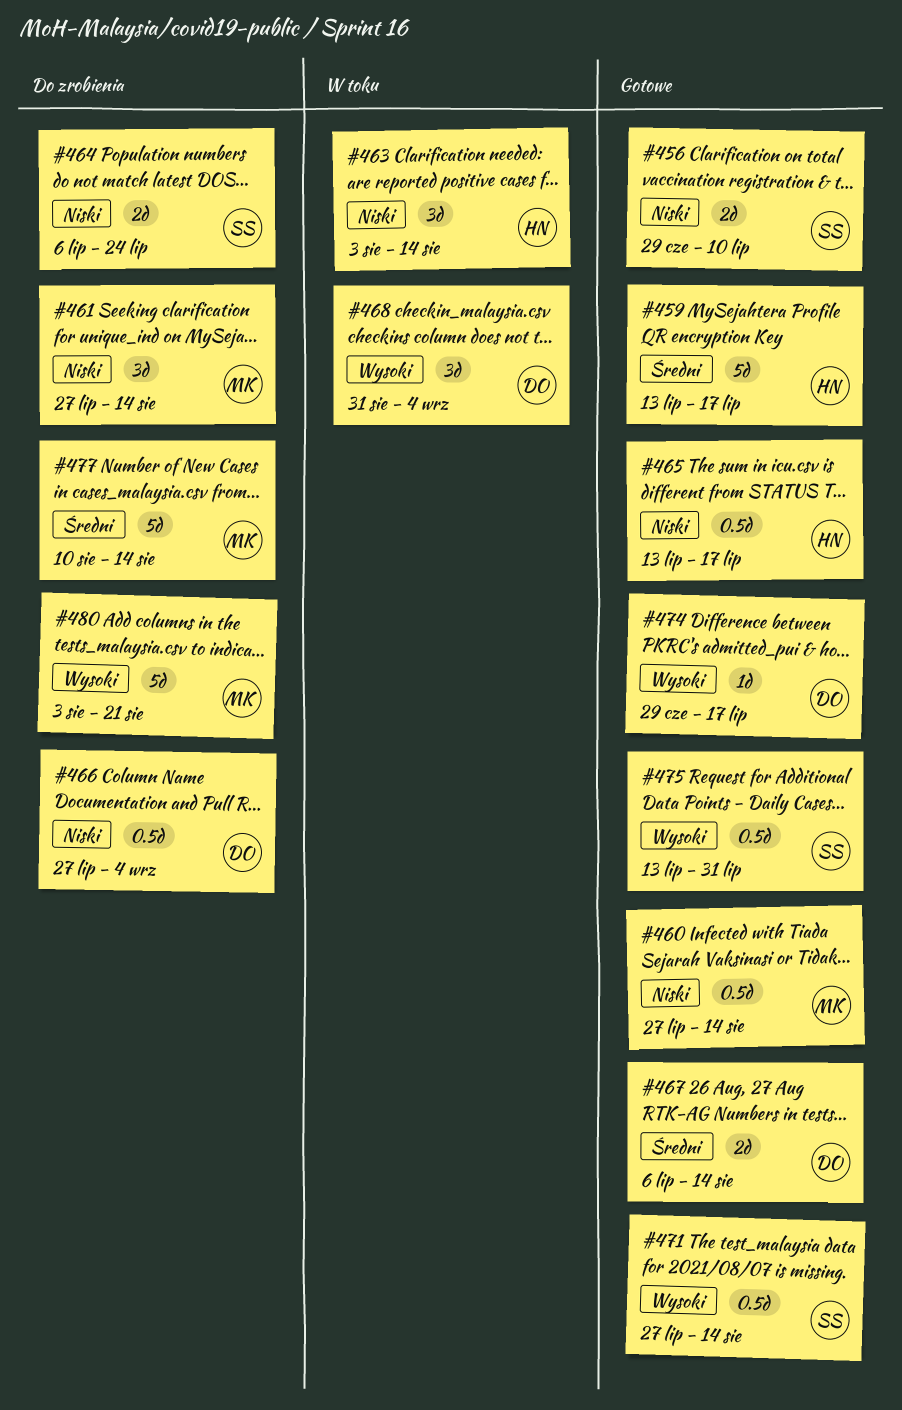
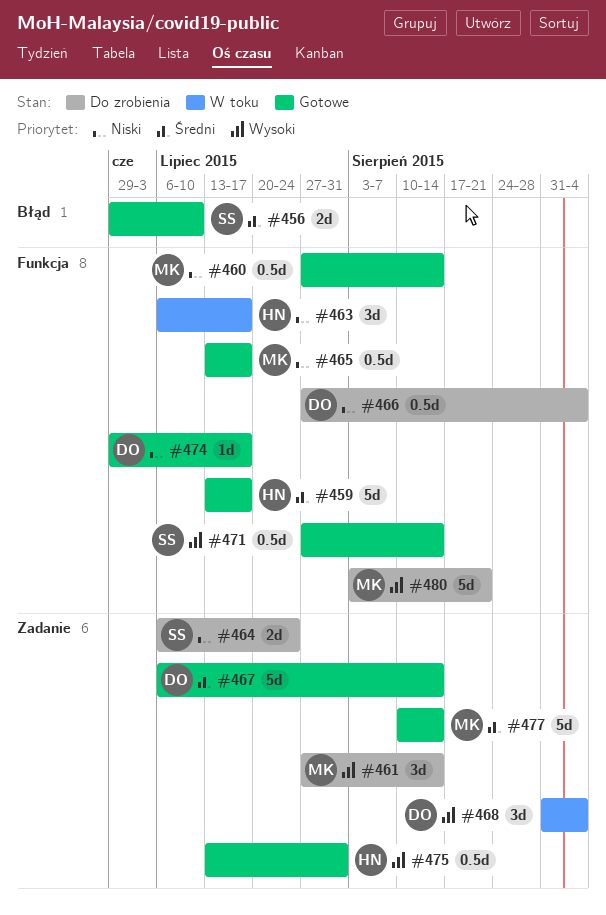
#456, priority: Niski -> Średni
#461, priority: Niski -> Wysoki
#463, start: Aug 3 -> Jul 6
#463, due: Aug 14 -> Jul 17
#465, owner: HN -> MK
#467, estimate: 2d -> 5d
#474, priority: Wysoki -> Niski
#475, owner: SS -> HN
#477, status: Do zrobienia -> Gotowe

